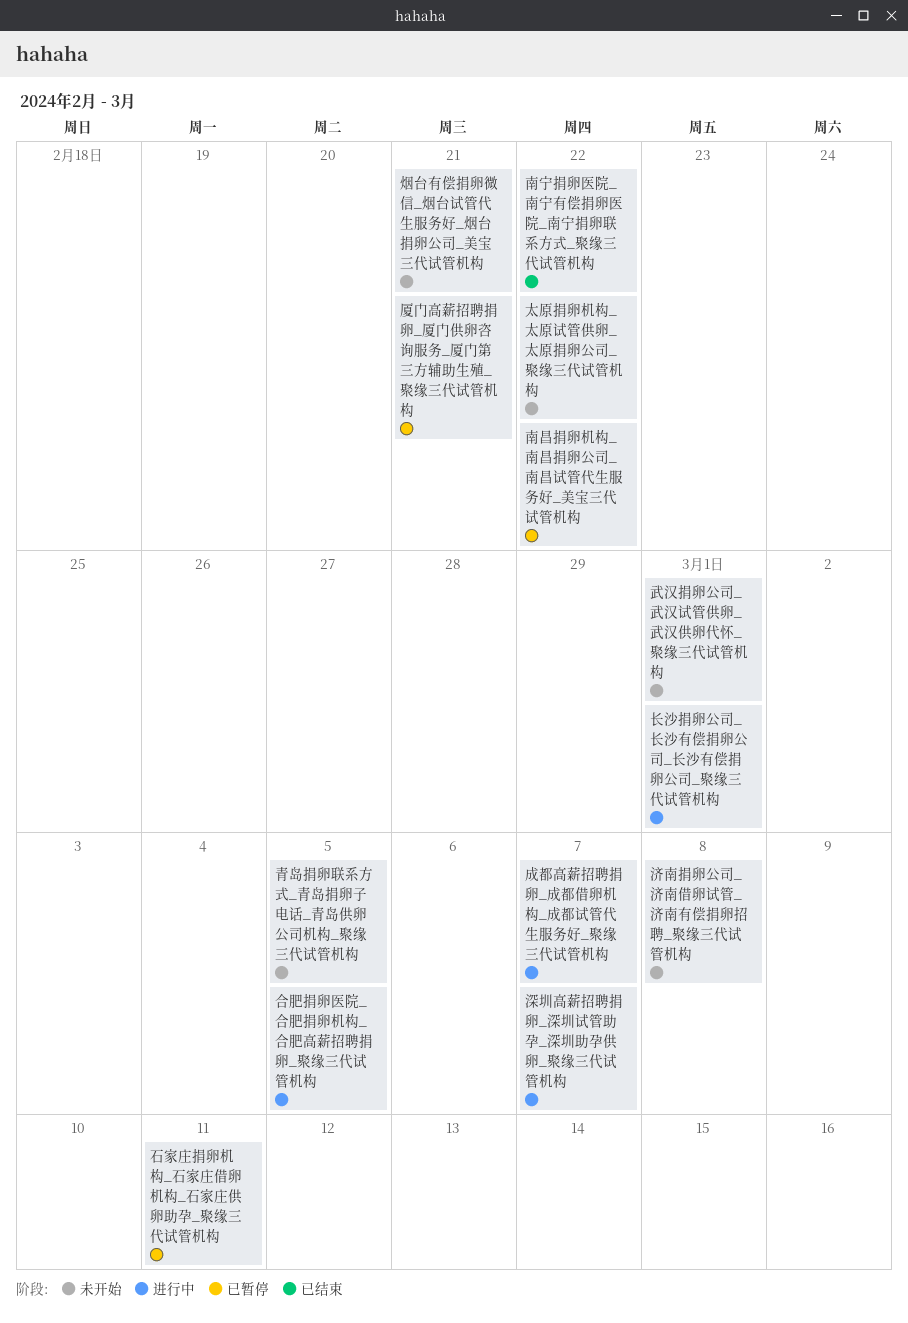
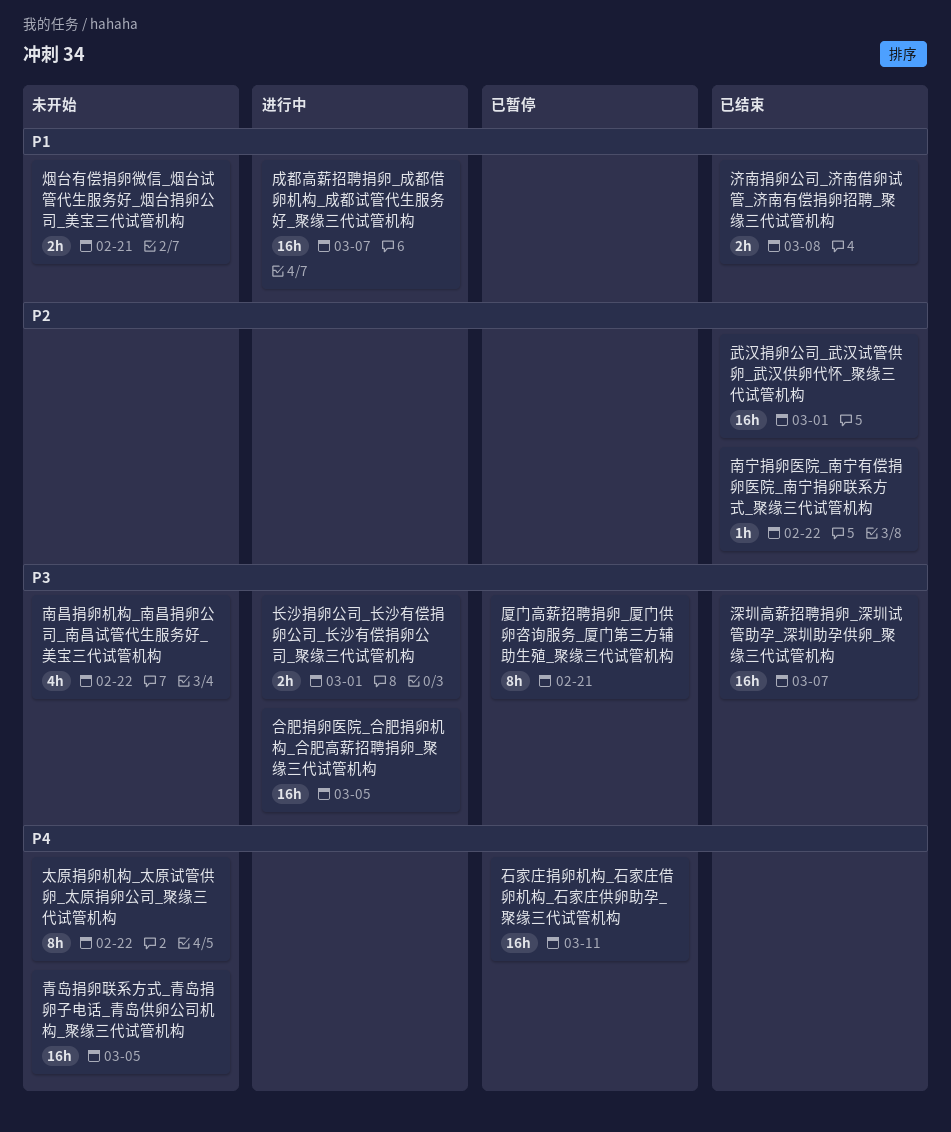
南昌捐卵机构_南昌捐卵公司_南昌试管代生服务好_美宝三代试管机构, status: 已暂停 -> 未开始
武汉捐卵公司_武汉试管供卵_武汉供卵代怀_聚缘三代试管机构, status: 未开始 -> 已结束
济南捐卵公司_济南借卵试管_济南有偿捐卵招聘_聚缘三代试管机构, status: 未开始 -> 已结束
深圳高薪招聘捐卵_深圳试管助孕_深圳助孕供卵_聚缘三代试管机构, status: 进行中 -> 已结束

